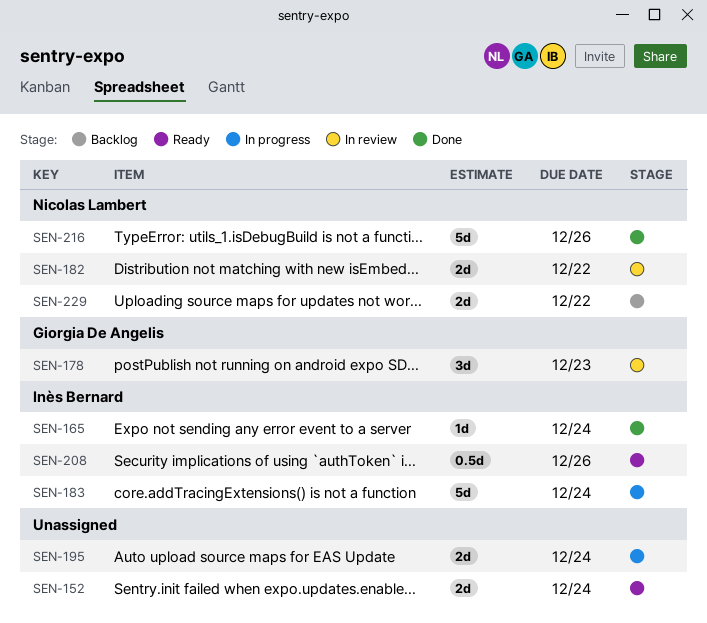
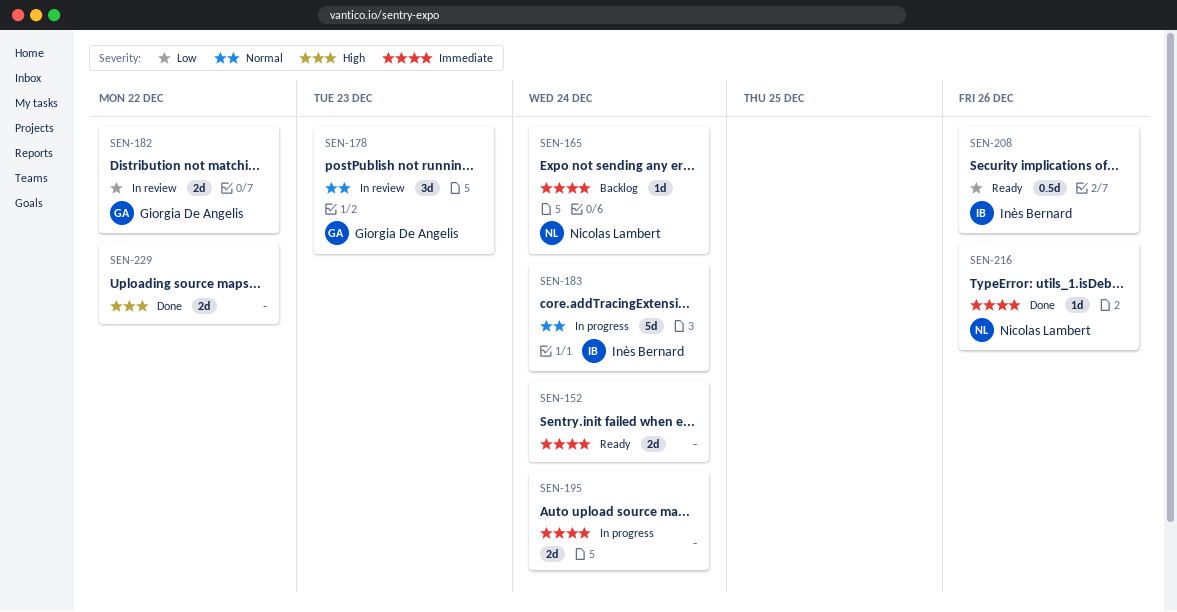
SEN-165, status: Done -> Backlog
SEN-165, owner: Inès Bernard -> Nicolas Lambert
SEN-182, owner: Nicolas Lambert -> Giorgia De Angelis
SEN-216, estimate: 5d -> 1d
SEN-229, status: Backlog -> Done
SEN-229, owner: Nicolas Lambert -> none

